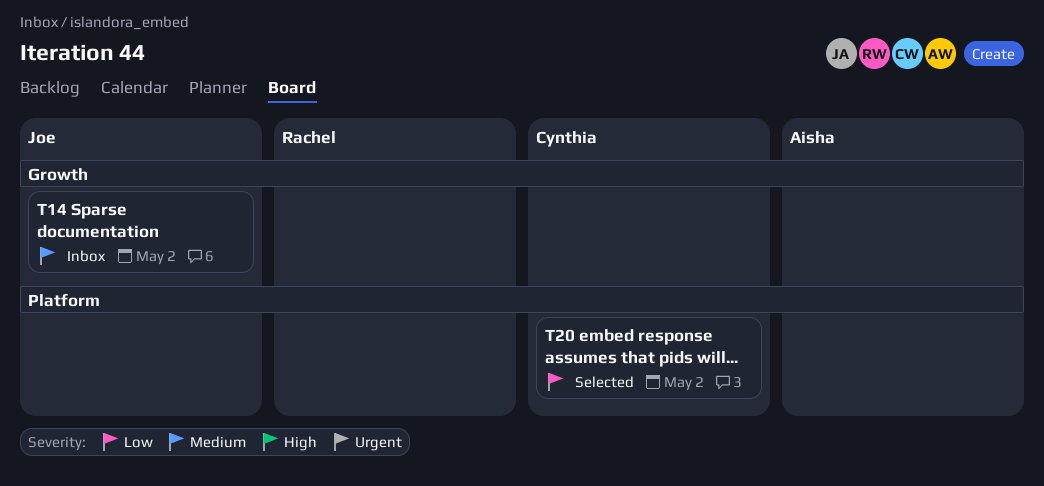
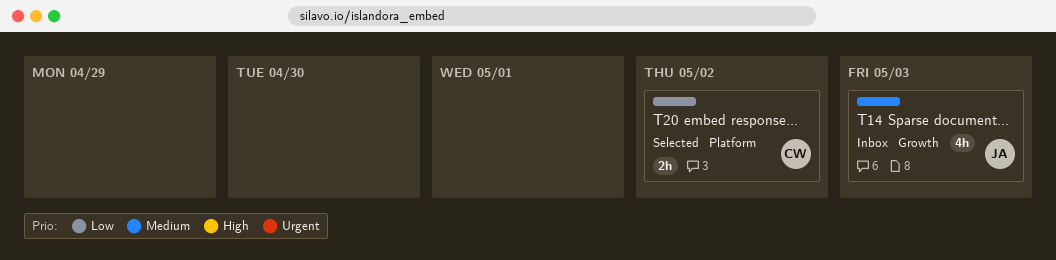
T14, due: May 2 -> May 3

